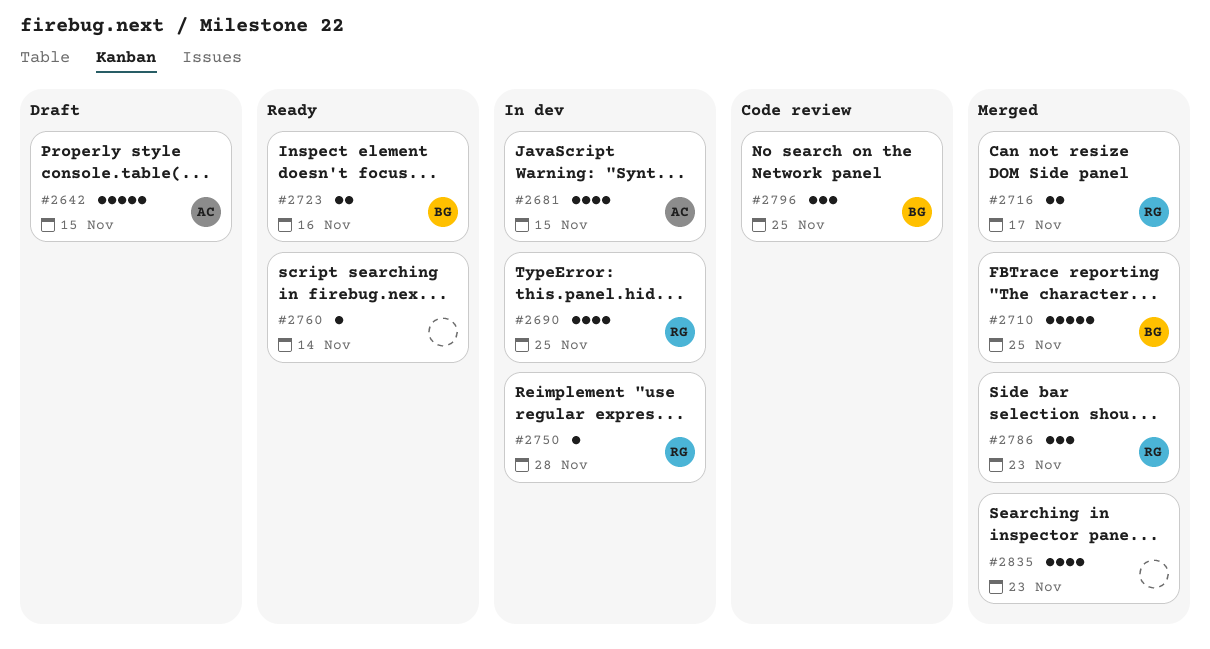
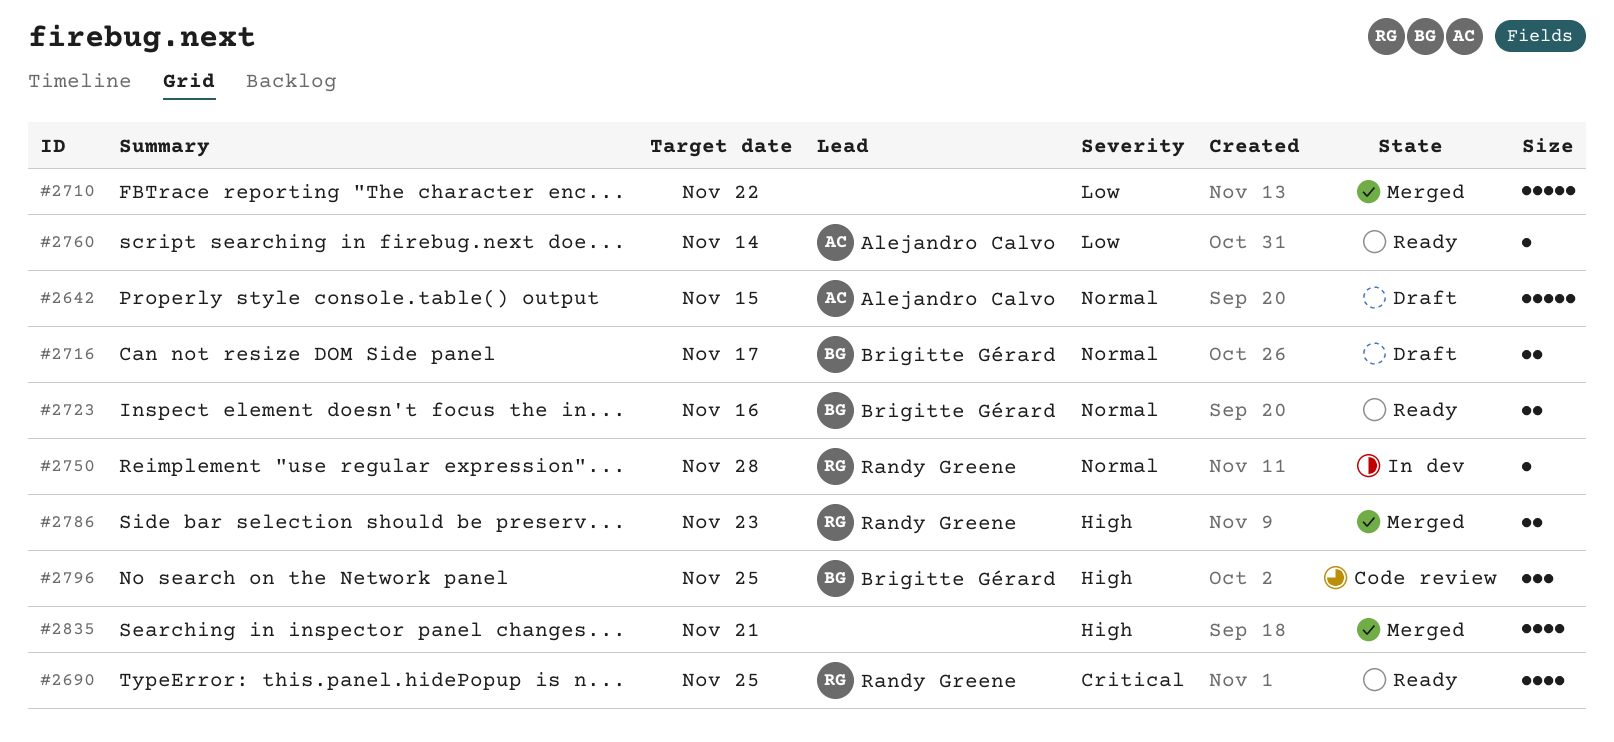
#2681: present -> none
#2690, status: In dev -> Ready
#2710, owner: Brigitte Gérard -> none
#2710, due: Nov 25 -> Nov 22
#2716, status: Merged -> Draft
#2716, owner: Randy Greene -> Brigitte Gérard
#2760, owner: none -> Alejandro Calvo
#2786, estimate: 3 -> 2
#2835, due: Nov 23 -> Nov 21

